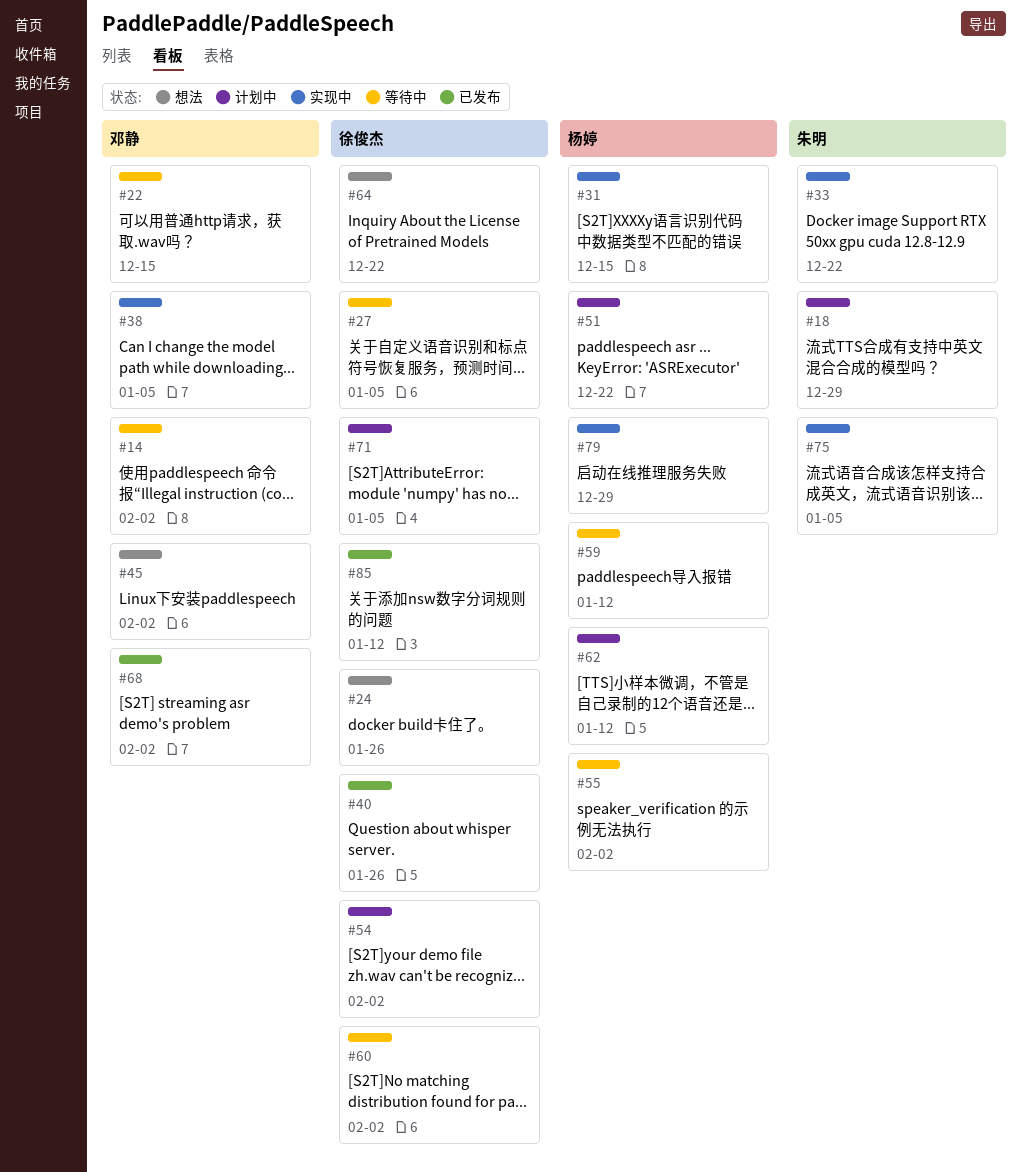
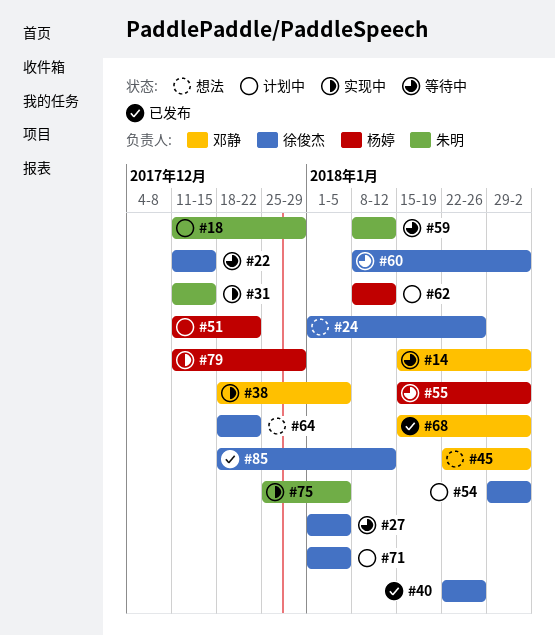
#22, owner: 邓静 -> 徐俊杰
#31, owner: 杨婷 -> 朱明
#33: present -> none
#59, owner: 杨婷 -> 朱明

